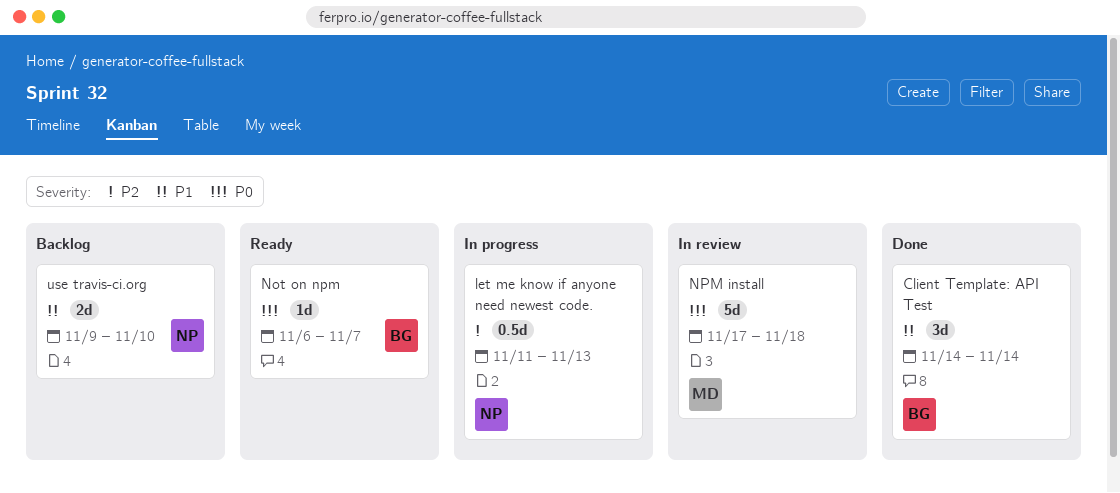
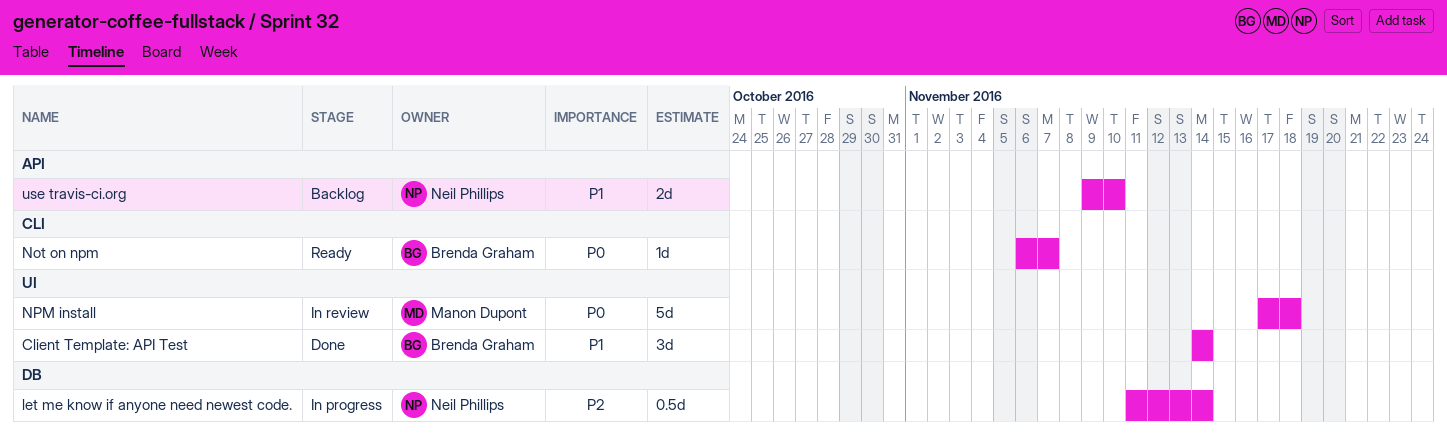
let me know if anyone need newest code., due: Nov 13 -> Nov 14

